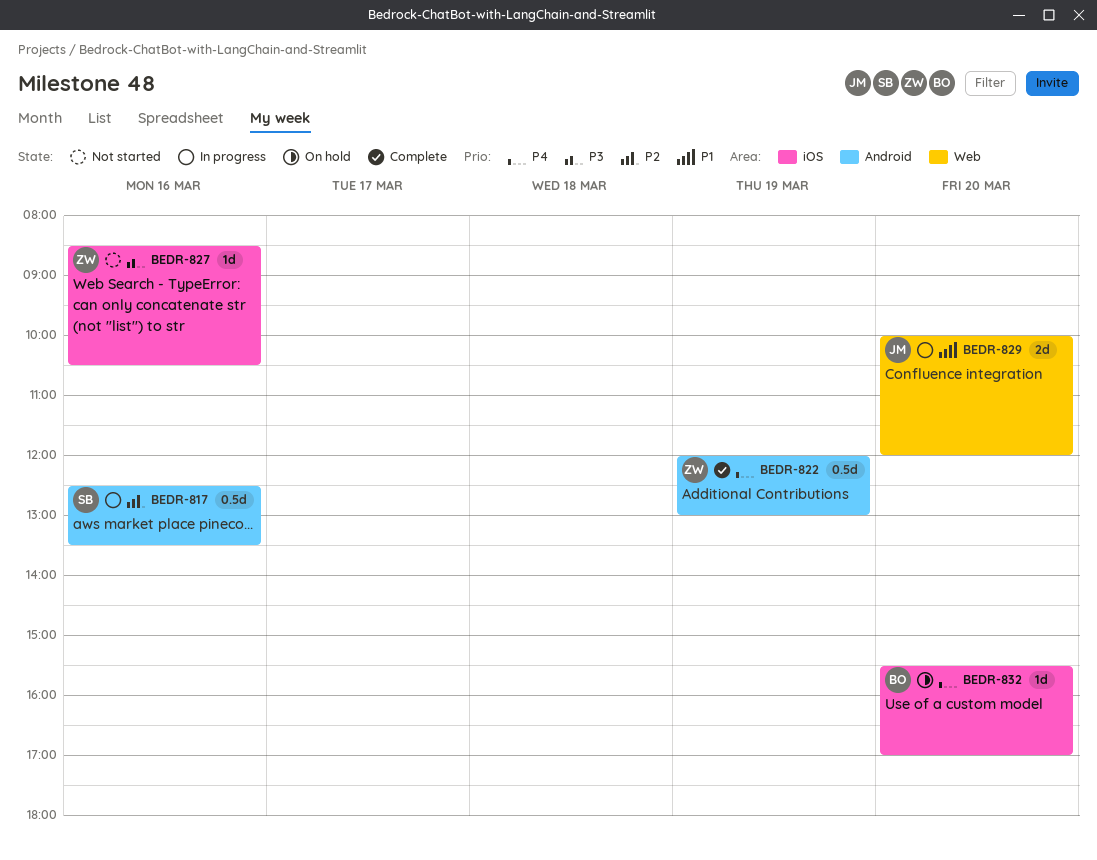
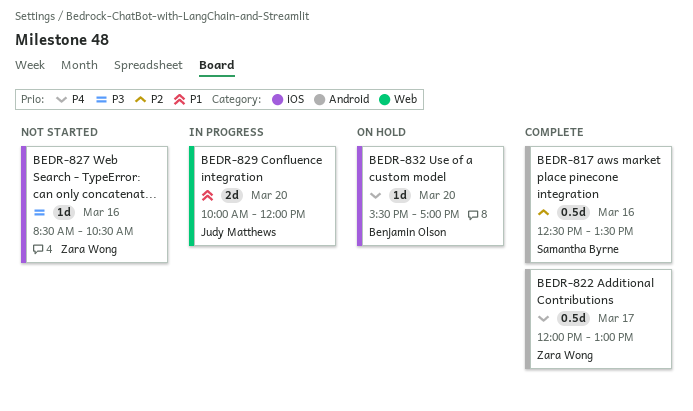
BEDR-817, status: In progress -> Complete
BEDR-822, day: Mar 19 -> Mar 17

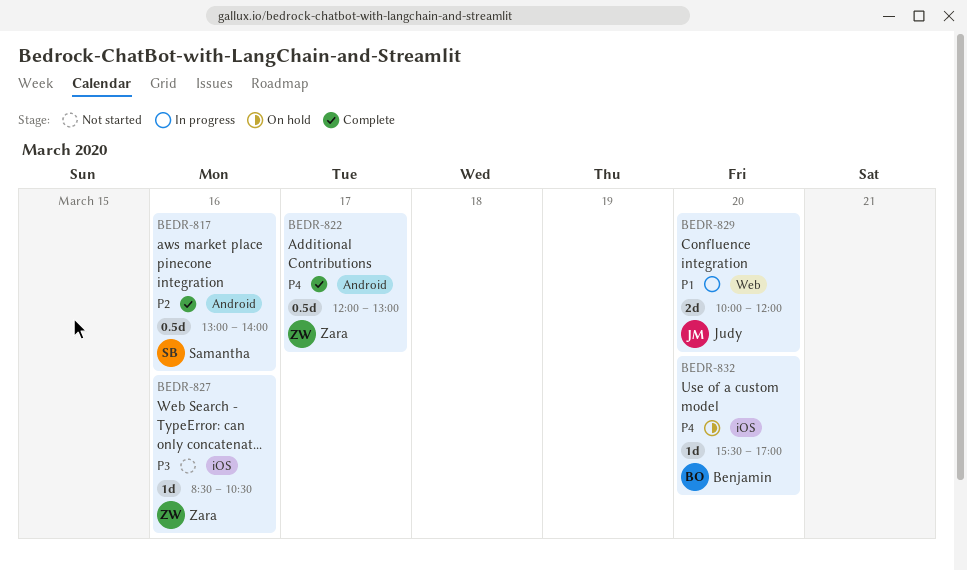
BEDR-817, begins: 12:30 -> 13:00
BEDR-817, ends: 13:30 -> 14:00

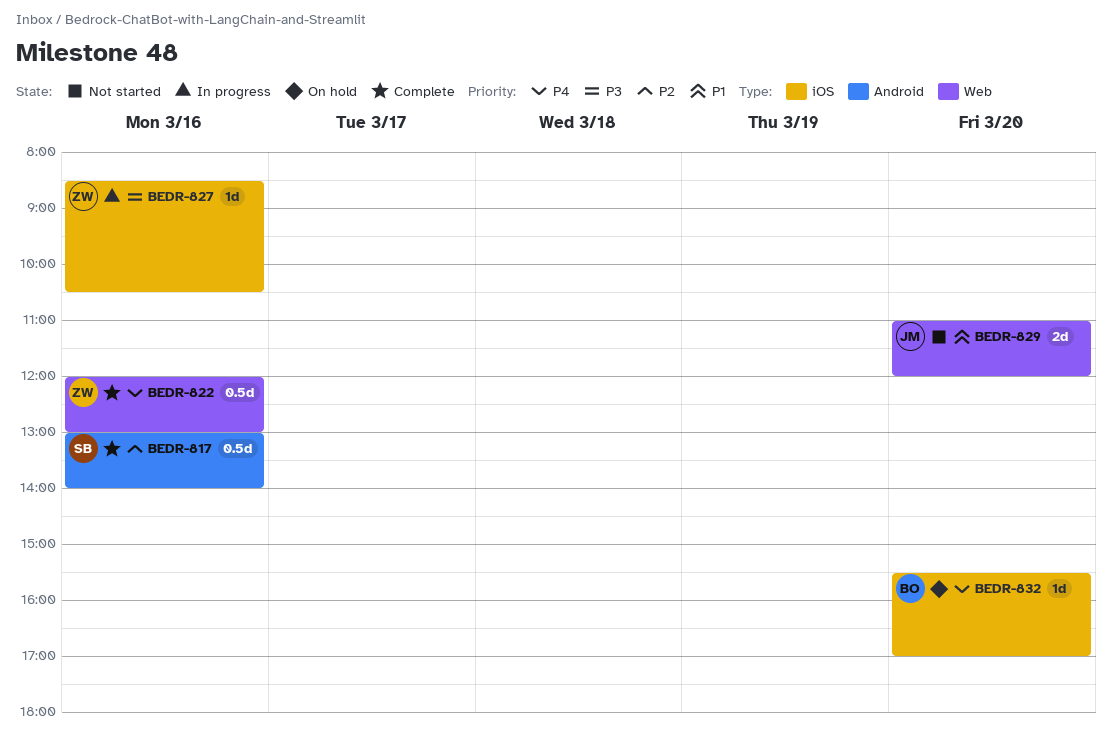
BEDR-822, label: Android -> Web
BEDR-822, day: Mar 17 -> Mar 16
BEDR-827, status: Not started -> In progress
BEDR-829, status: In progress -> Not started
BEDR-829, begins: 10:00 -> 11:00

